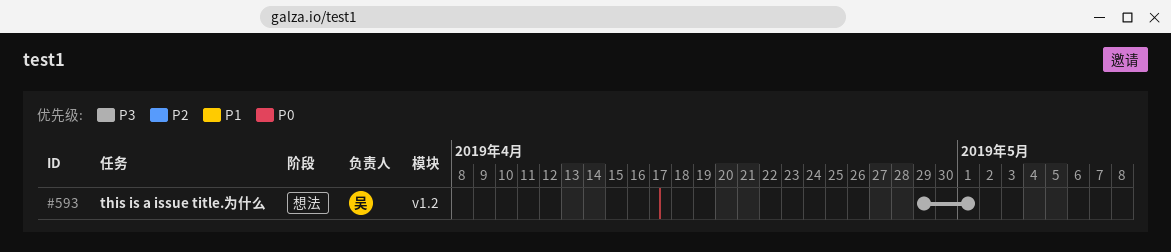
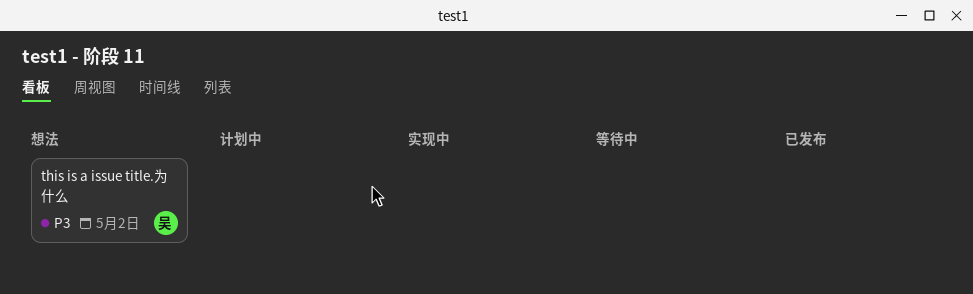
this is a issue title.为什么, due: May 1 -> May 2

